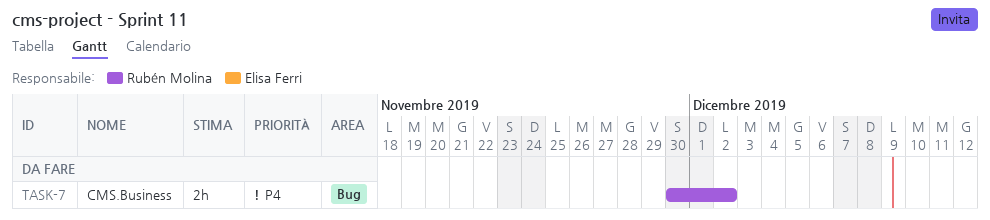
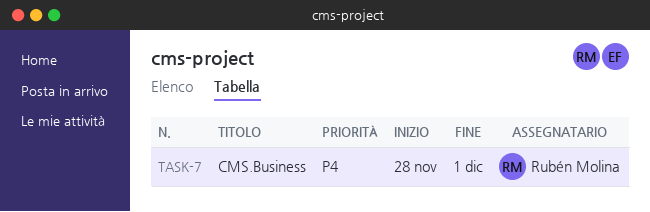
TASK-7, start: Nov 30 -> Nov 28
TASK-7, due: Dec 2 -> Dec 1

